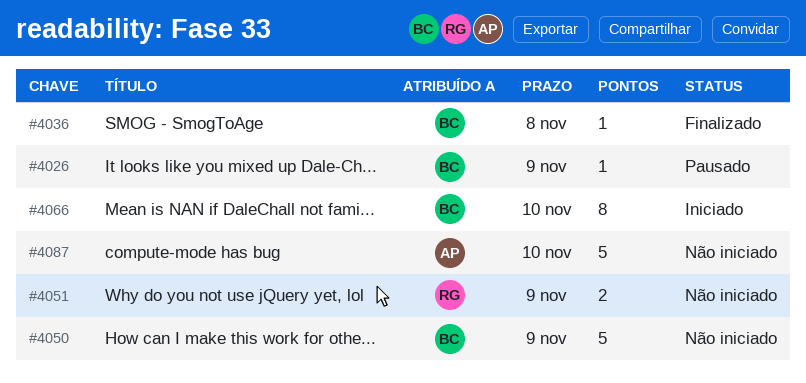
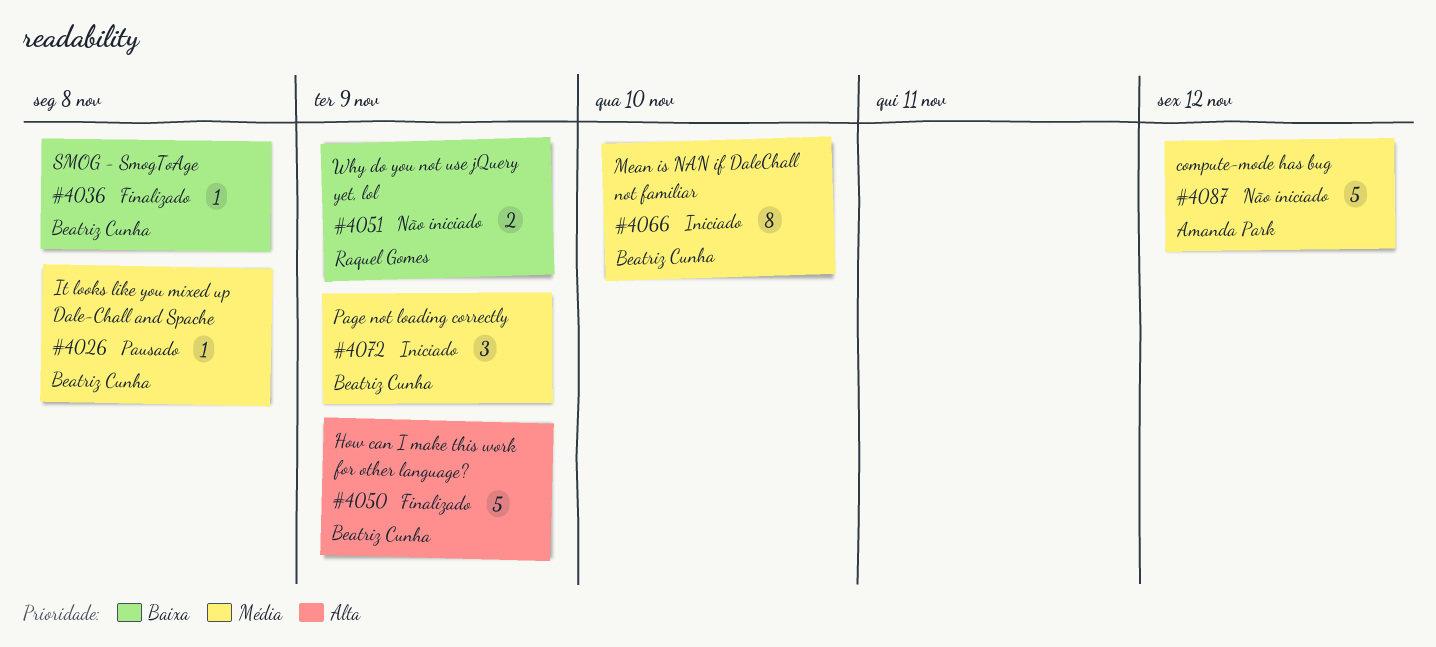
#4026, due: Nov 9 -> Nov 8
#4050, status: Não iniciado -> Finalizado
#4072: none -> present
#4087, due: Nov 10 -> Nov 12

